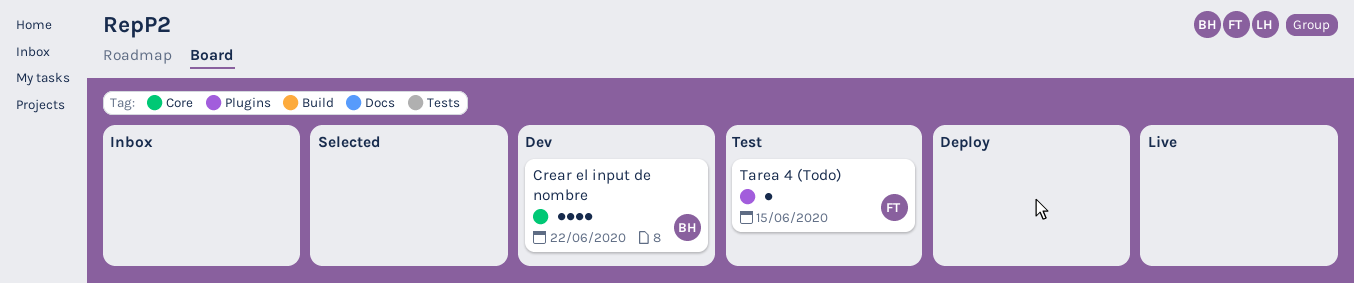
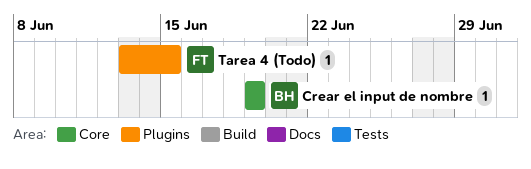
Crear el input de nombre, estimate: 4 -> 1
Crear el input de nombre, due: Jun 22 -> Jun 19

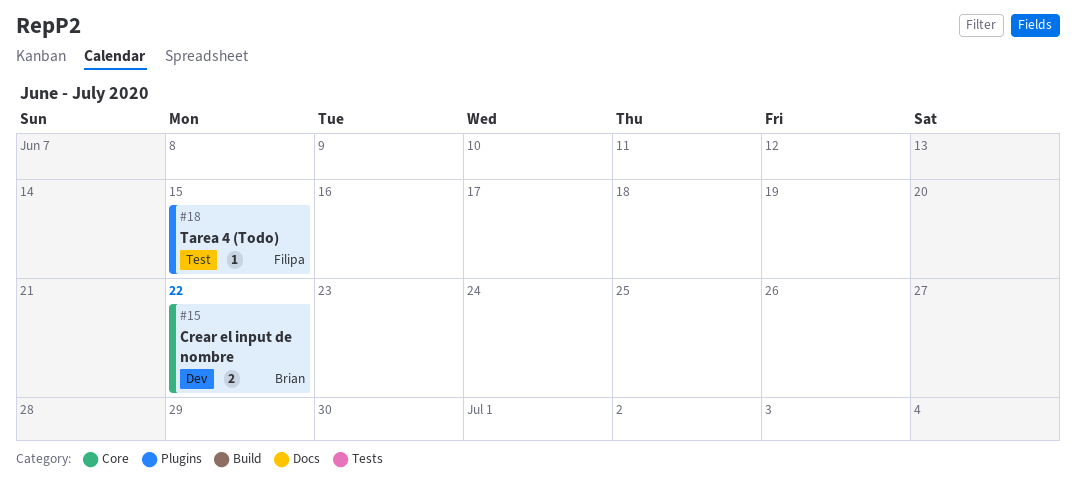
Crear el input de nombre, estimate: 1 -> 2
Crear el input de nombre, due: Jun 19 -> Jun 22

